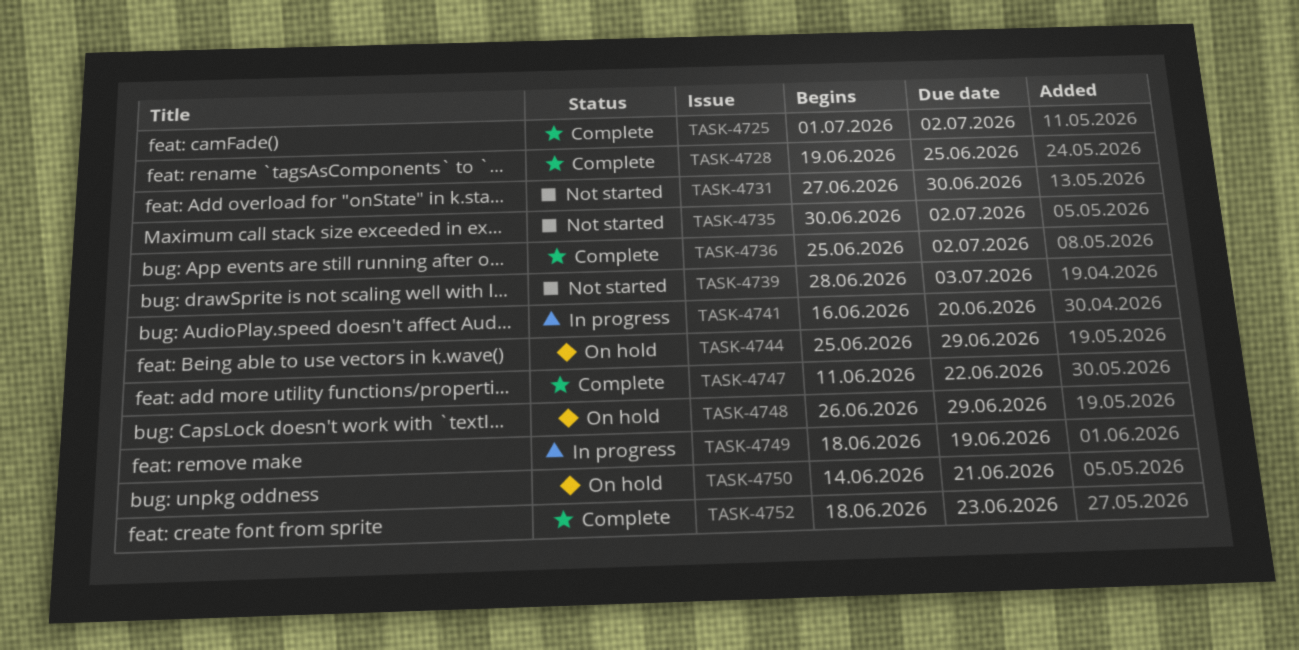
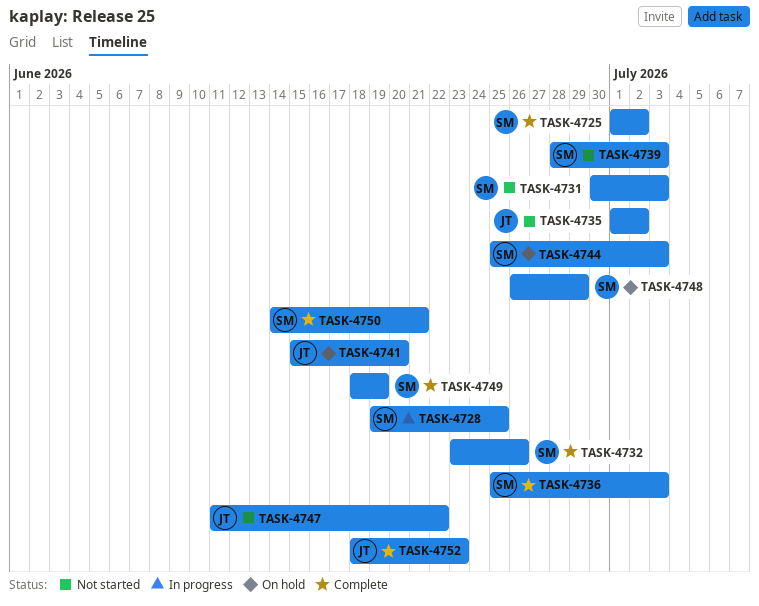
TASK-4728, status: Complete -> In progress
TASK-4731, start: Jun 27 -> Jun 30
TASK-4731, due: Jun 30 -> Jul 3
TASK-4732: none -> present
TASK-4735, start: Jun 30 -> Jul 1
TASK-4736, due: Jul 2 -> Jul 3
TASK-4741, status: In progress -> On hold
TASK-4741, start: Jun 16 -> Jun 15
TASK-4744, due: Jun 29 -> Jul 3
TASK-4747, status: Complete -> Not started
TASK-4749, status: In progress -> Complete
TASK-4750, status: On hold -> Complete

